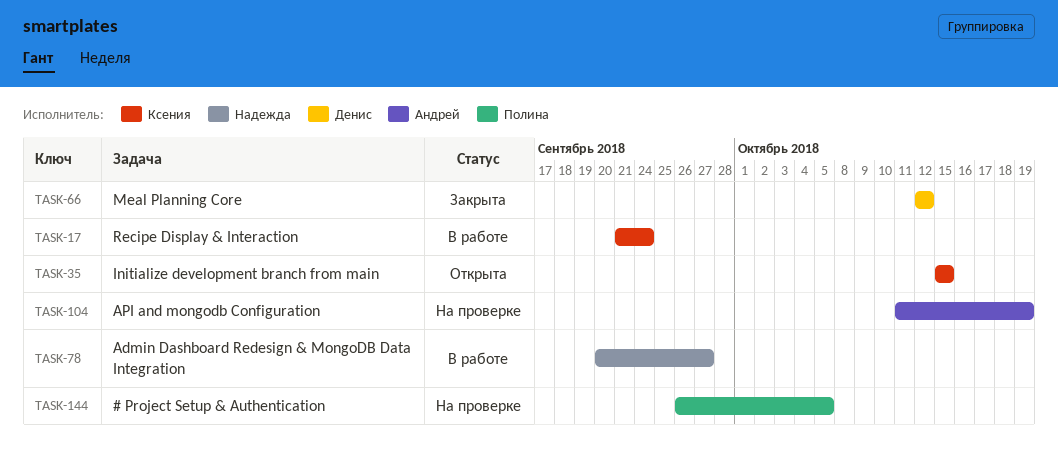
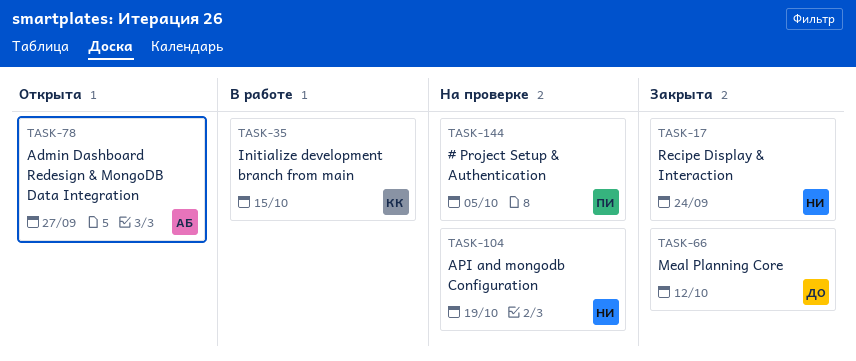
TASK-17, status: В работе -> Закрыта
TASK-17, owner: Ксения -> Надежда
TASK-35, status: Открыта -> В работе
TASK-78, status: В работе -> Открыта
TASK-78, owner: Надежда -> Андрей
TASK-104, owner: Андрей -> Надежда

